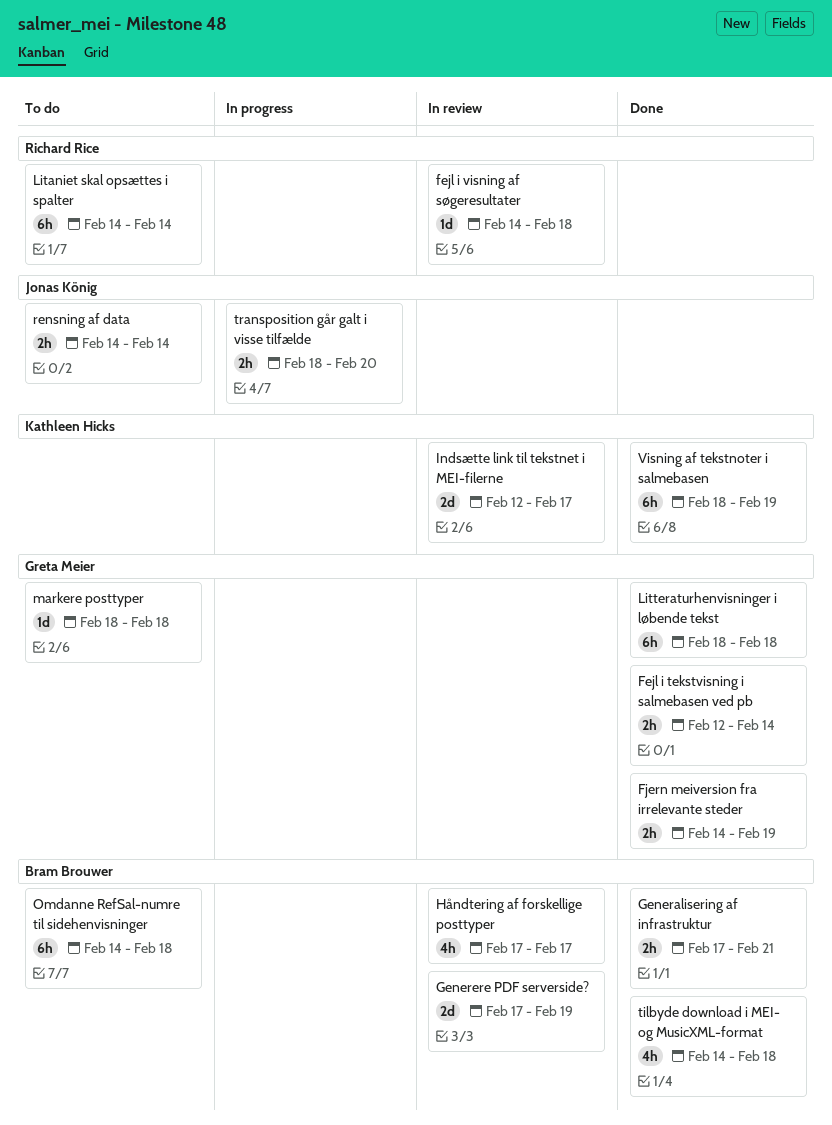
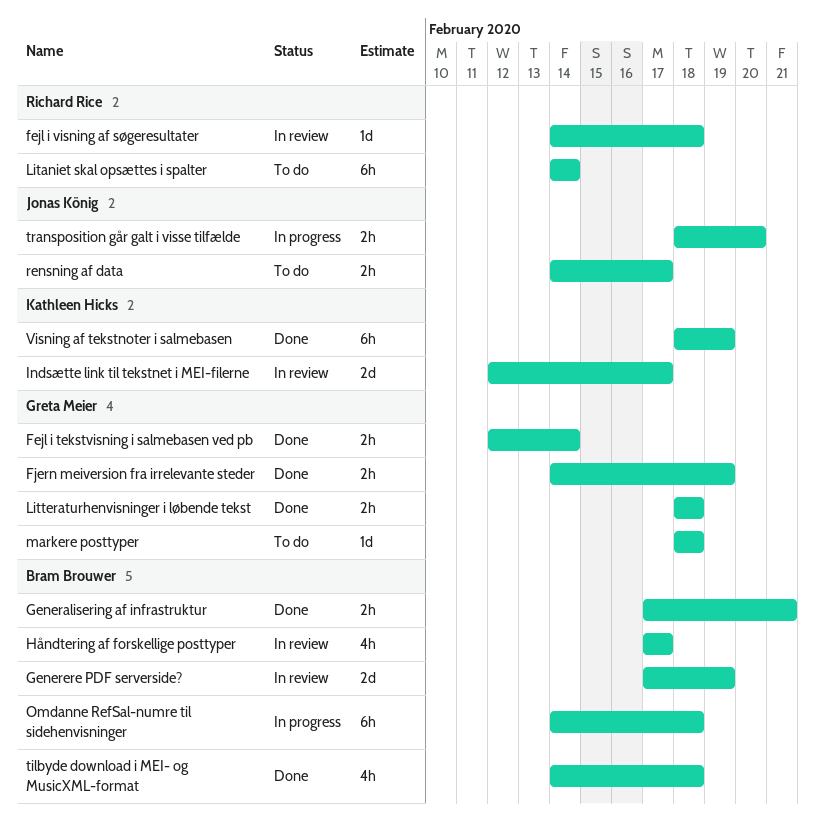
Litteraturhenvisninger i løbende tekst, estimate: 6h -> 2h
Omdanne RefSal-numre til sidehenvisninger, status: To do -> In progress
rensning af data, due: Feb 14 -> Feb 17

